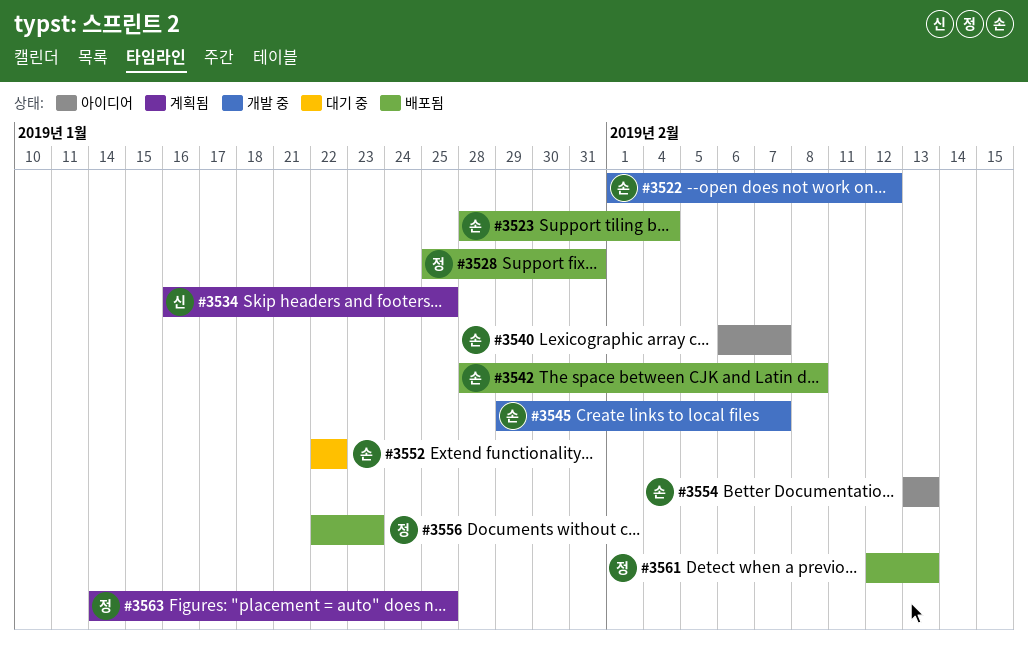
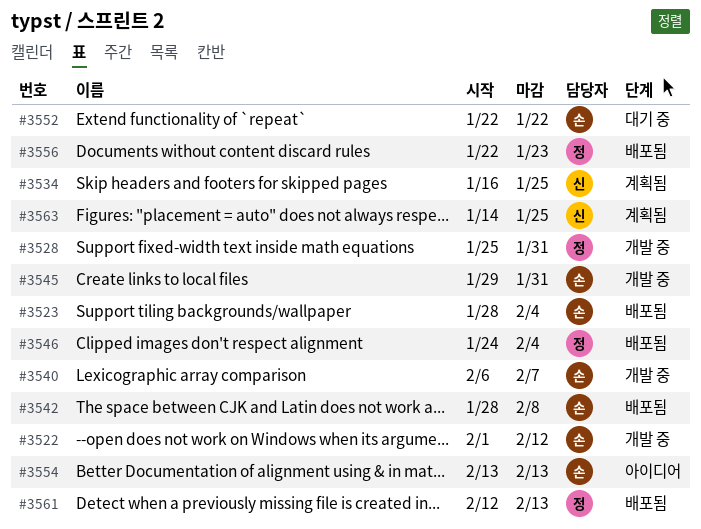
#3528, status: 배포됨 -> 개발 중
#3540, status: 아이디어 -> 개발 중
#3545, due: Feb 7 -> Jan 31
#3546: none -> present
#3563, owner: 정 -> 신

